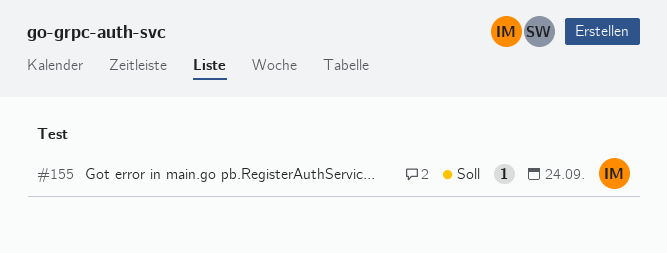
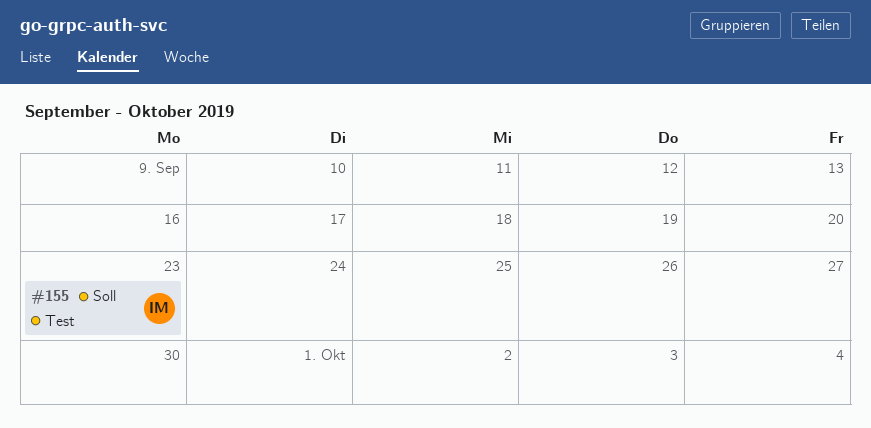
#155, due: Sep 24 -> Sep 23

